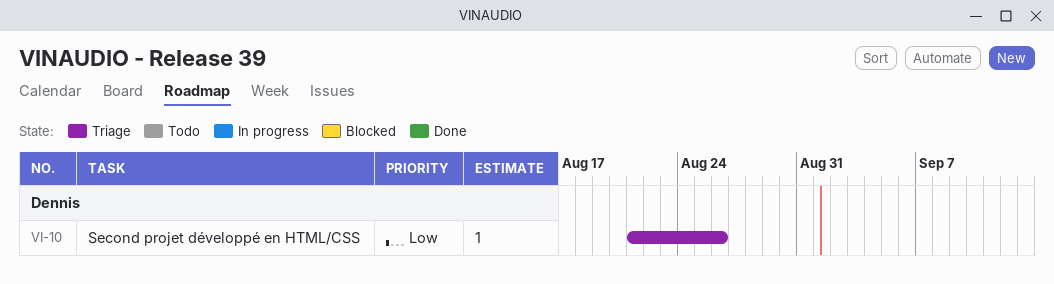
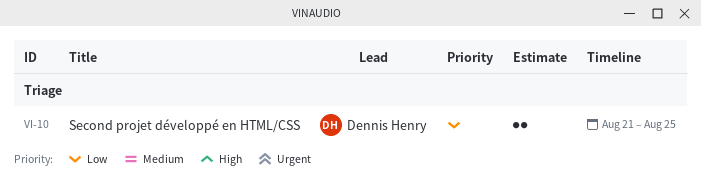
VI-10, estimate: 1 -> 2
VI-10, due: Aug 26 -> Aug 25

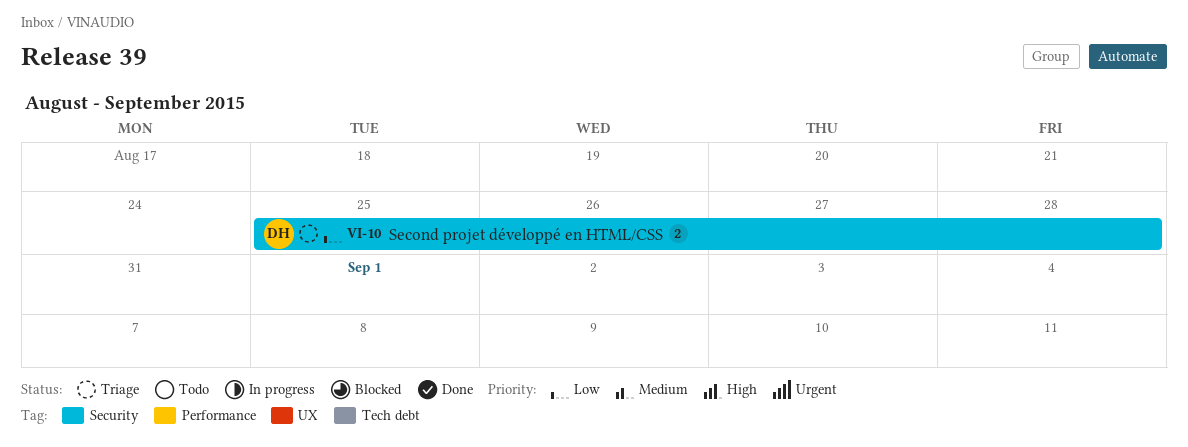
VI-10, start: Aug 21 -> Aug 25
VI-10, due: Aug 25 -> Aug 28

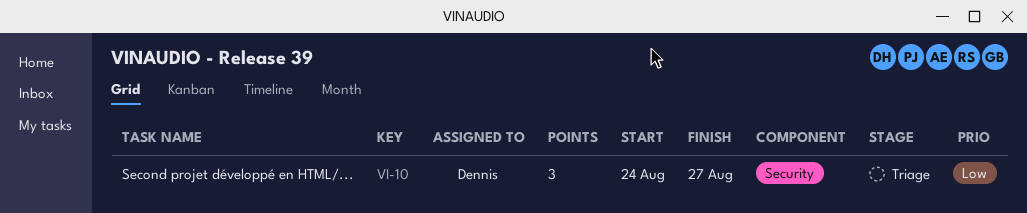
VI-10, estimate: 2 -> 3
VI-10, start: Aug 25 -> Aug 24
VI-10, due: Aug 28 -> Aug 27

